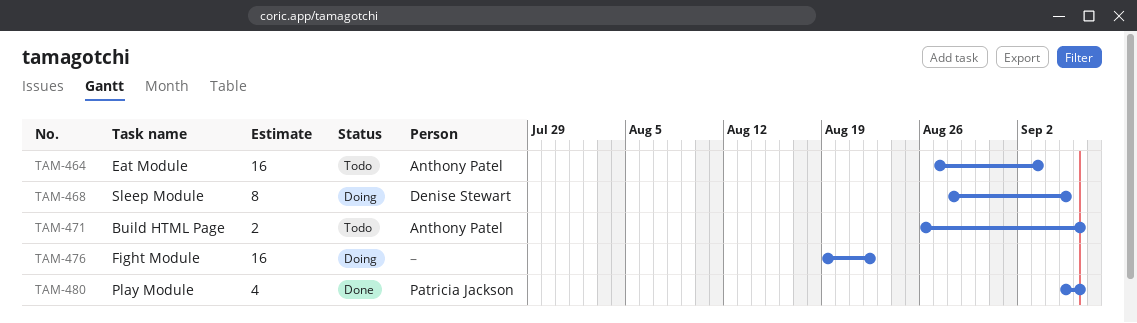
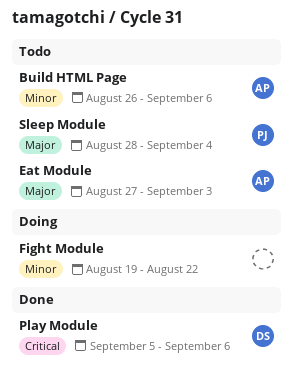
Play Module, owner: Patricia Jackson -> Denise Stewart
Sleep Module, status: Doing -> Todo
Sleep Module, owner: Denise Stewart -> Patricia Jackson
Sleep Module, due: Sep 5 -> Sep 4

